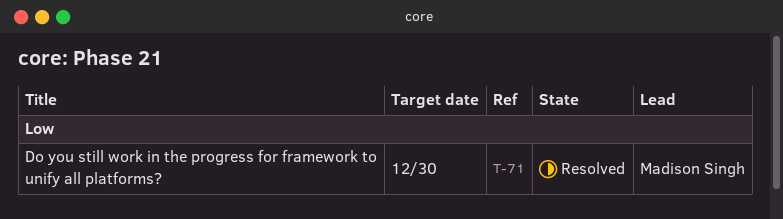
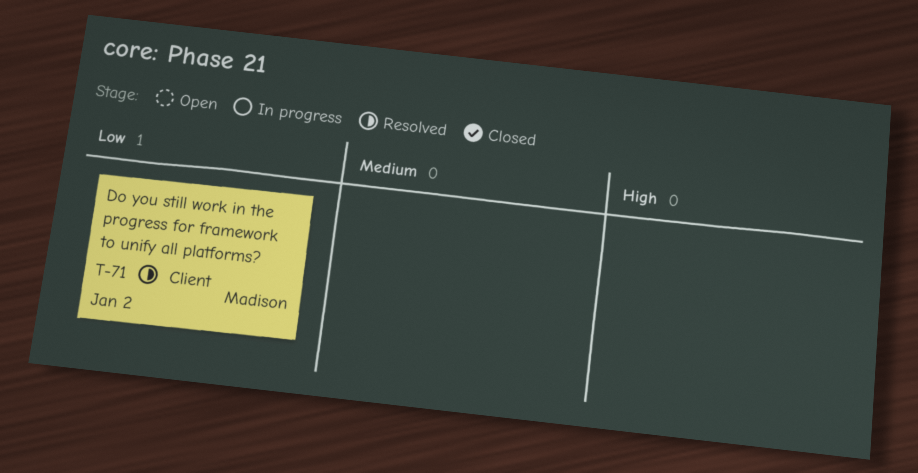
T-71, due: Dec 30 -> Jan 2

